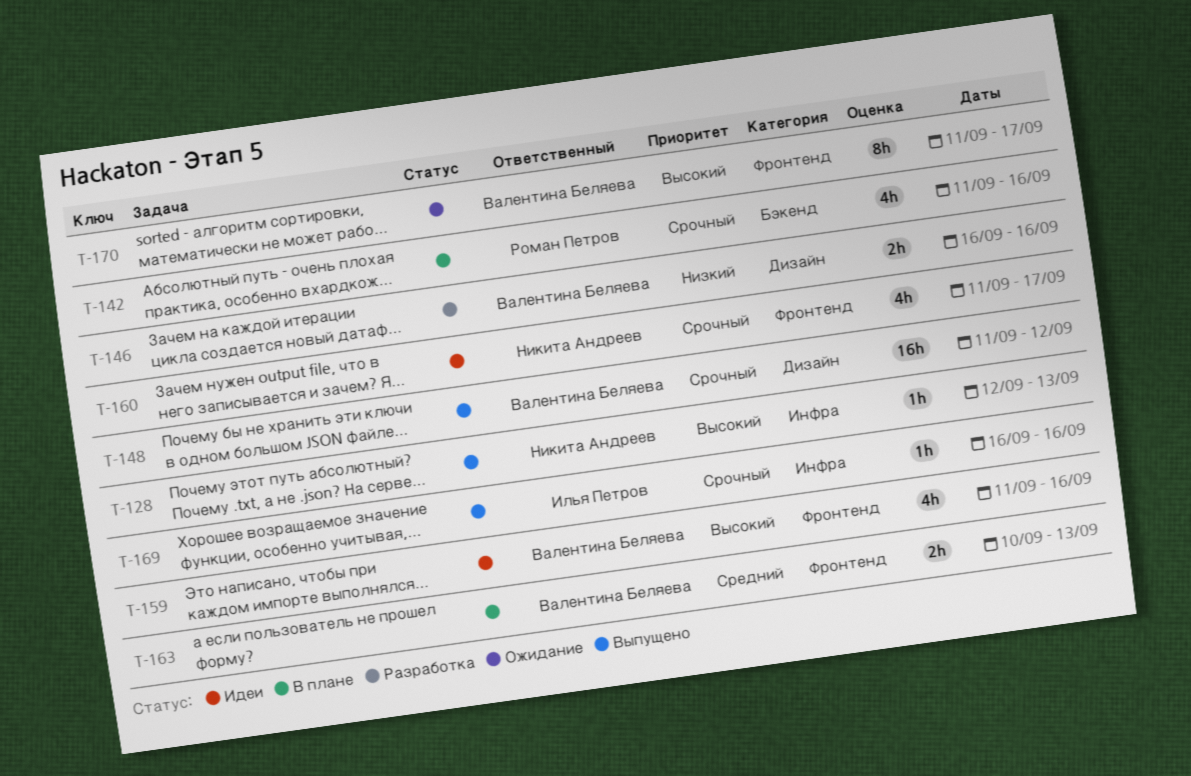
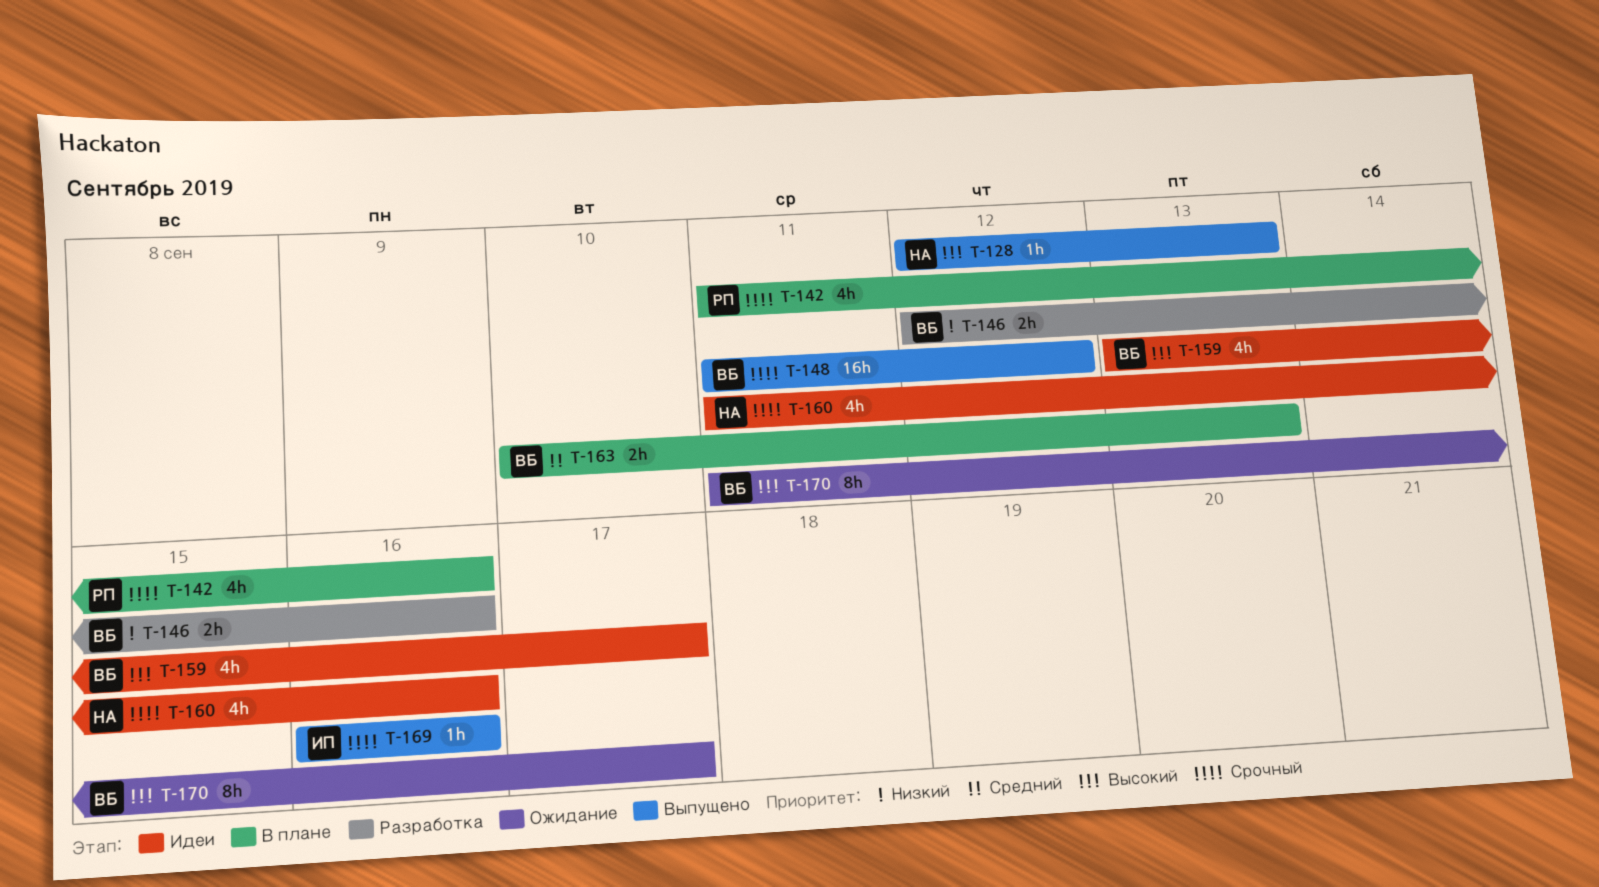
T-146, start: Sep 16 -> Sep 12
T-159, start: Sep 11 -> Sep 13
T-159, due: Sep 16 -> Sep 17
T-160, due: Sep 17 -> Sep 16

